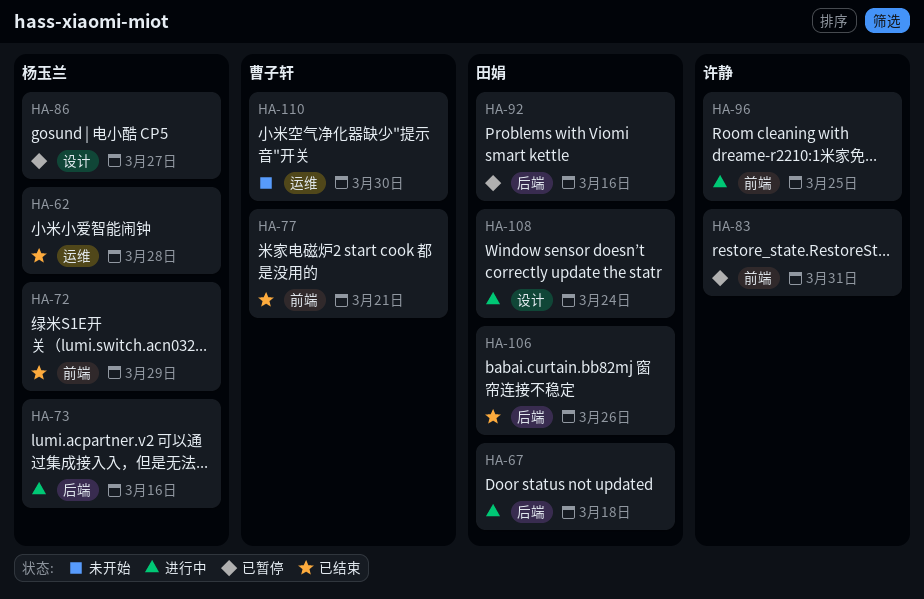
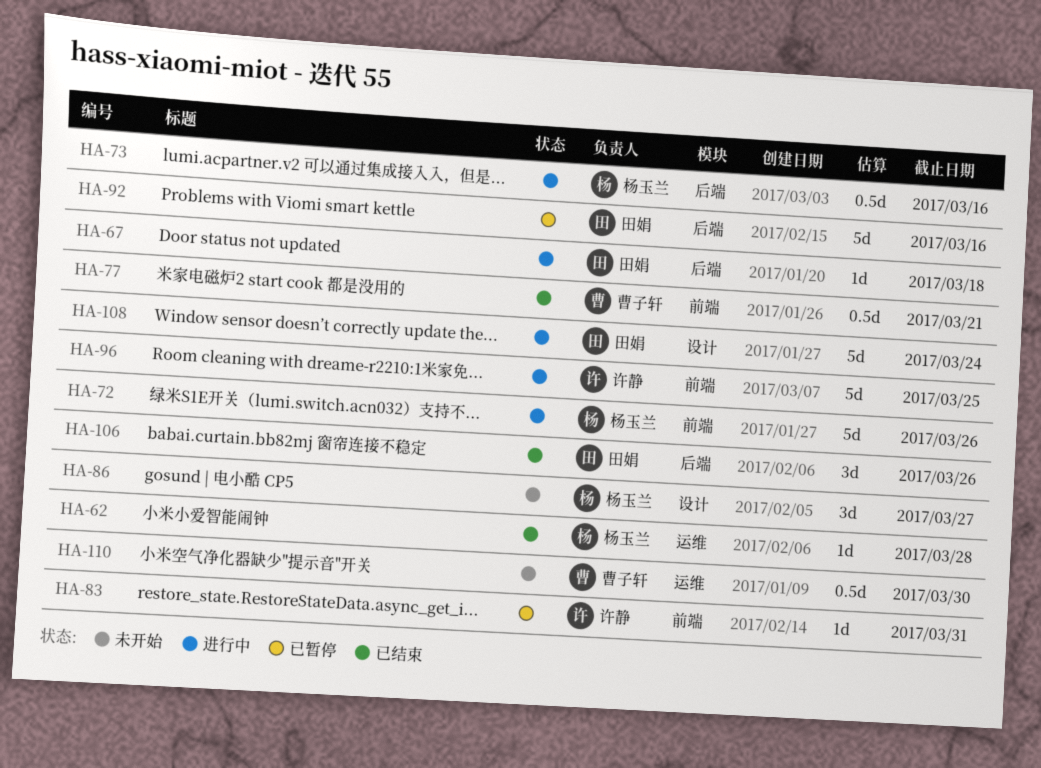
HA-72, status: 已结束 -> 进行中
HA-72, due: Mar 29 -> Mar 26
HA-86, status: 已暂停 -> 未开始

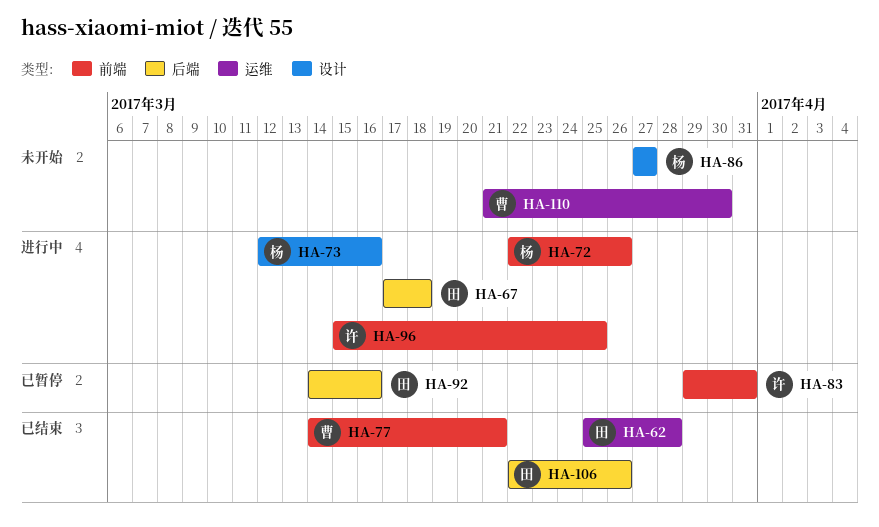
HA-62, owner: 杨玉兰 -> 田娟
HA-73, label: 后端 -> 设计
HA-108: present -> none

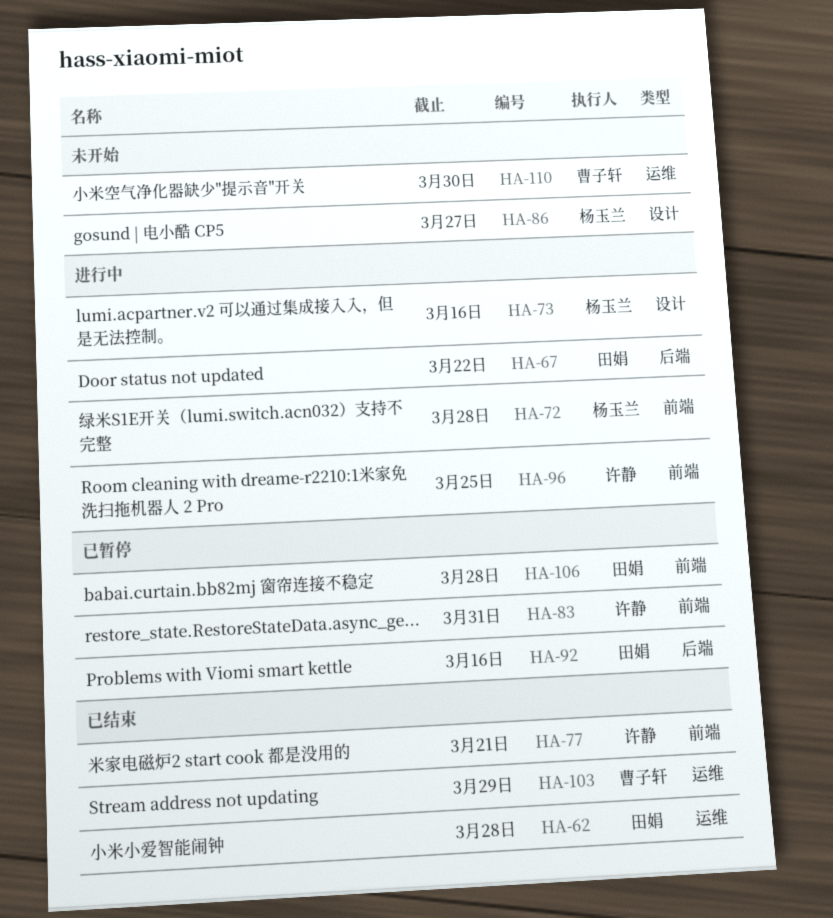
HA-67, due: Mar 18 -> Mar 22
HA-72, due: Mar 26 -> Mar 28
HA-77, owner: 曹子轩 -> 许静
HA-103: none -> present
HA-106, status: 已结束 -> 已暂停
HA-106, label: 后端 -> 前端
HA-106, due: Mar 26 -> Mar 28

